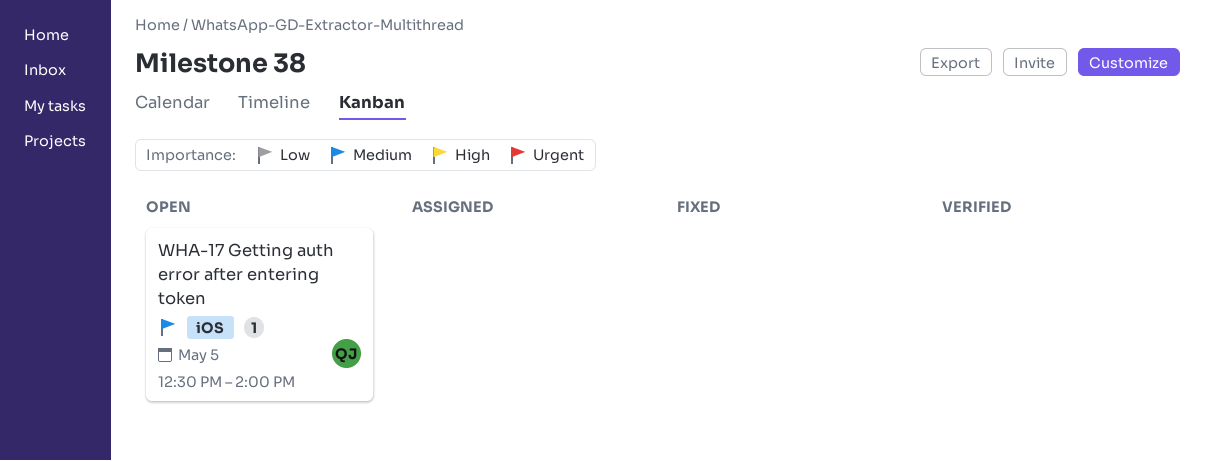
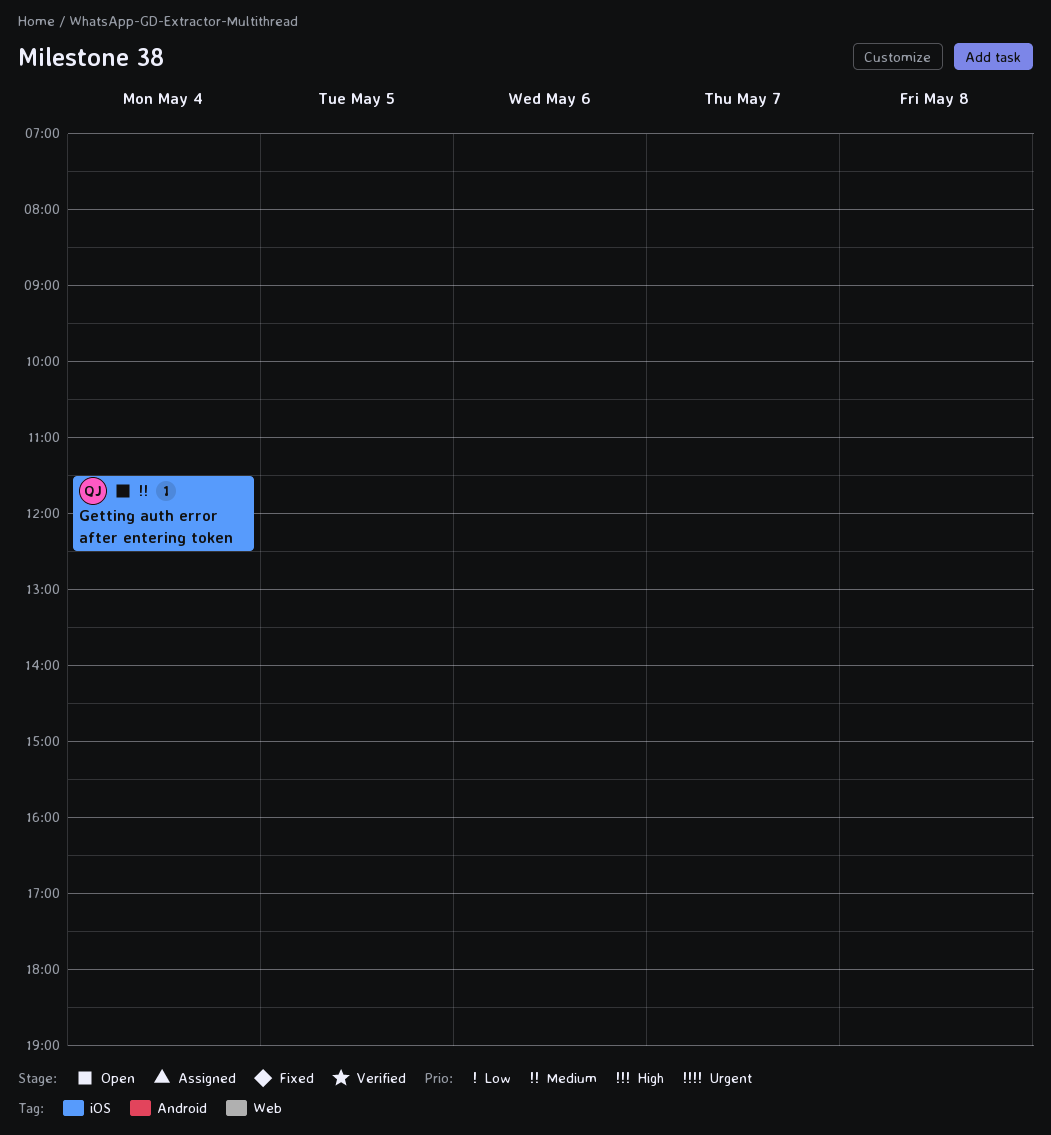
Getting auth error after entering token, day: May 5 -> May 4
Getting auth error after entering token, begins: 12:30 -> 11:30
Getting auth error after entering token, ends: 14:00 -> 12:30

